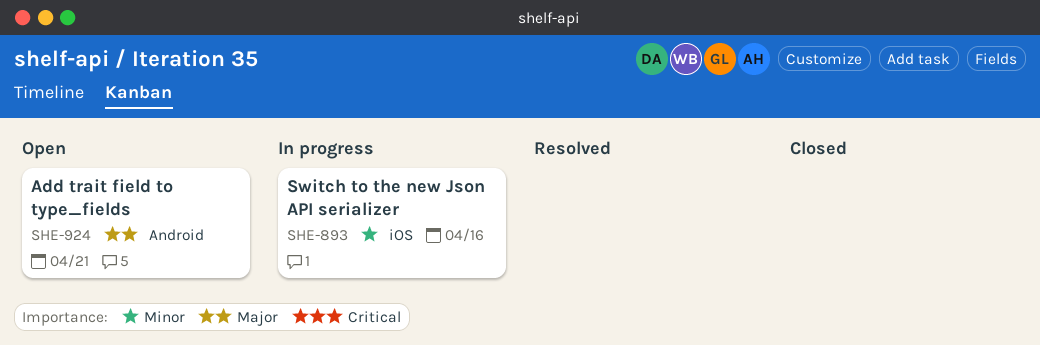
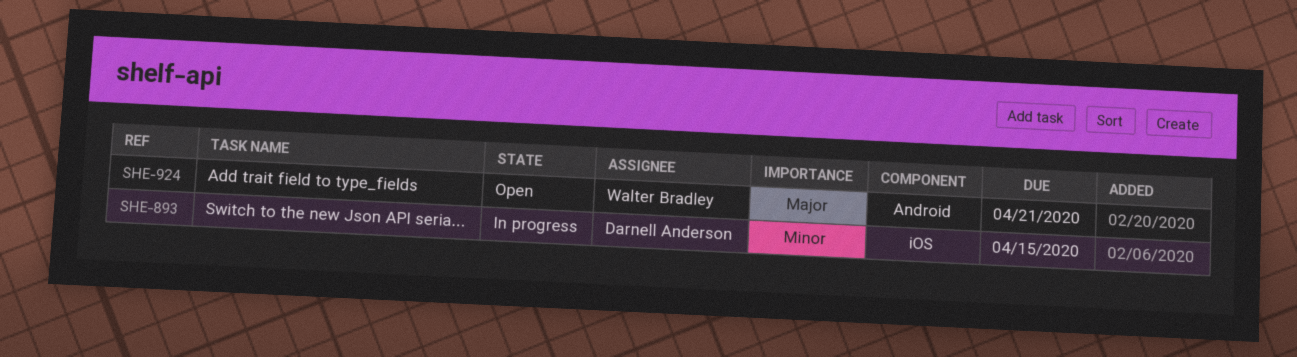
SHE-893, due: Apr 16 -> Apr 15

